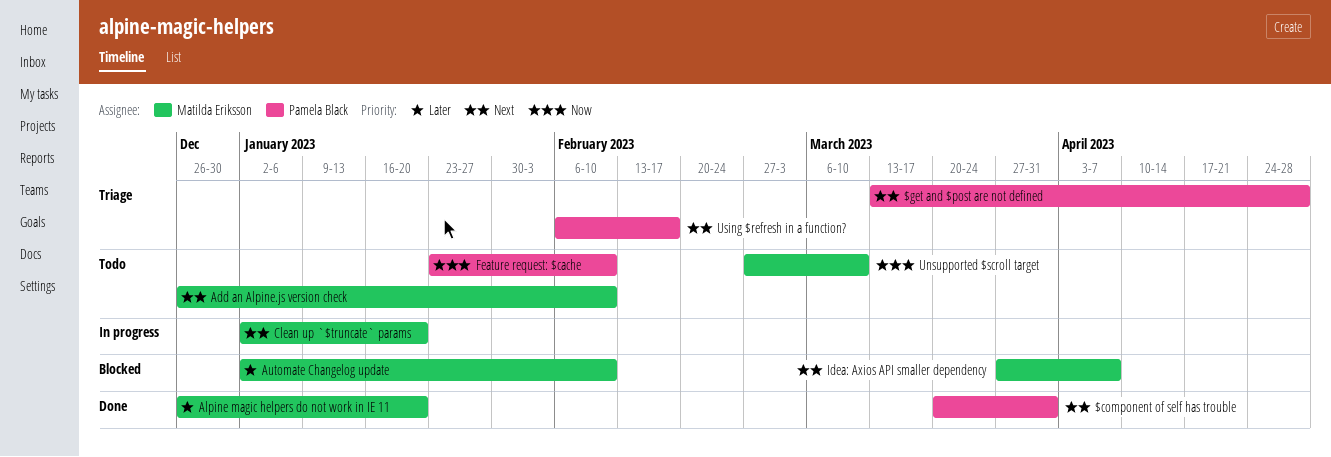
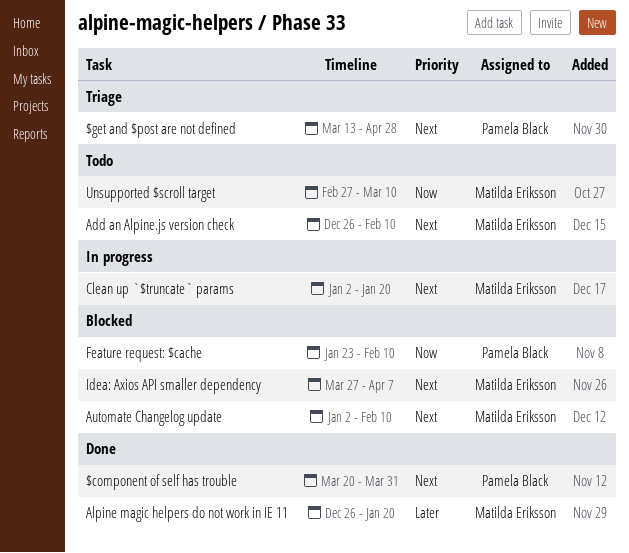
Automate Changelog update, priority: Later -> Next
Feature request: $cache, status: Todo -> Blocked
Using $refresh in a function?: present -> none

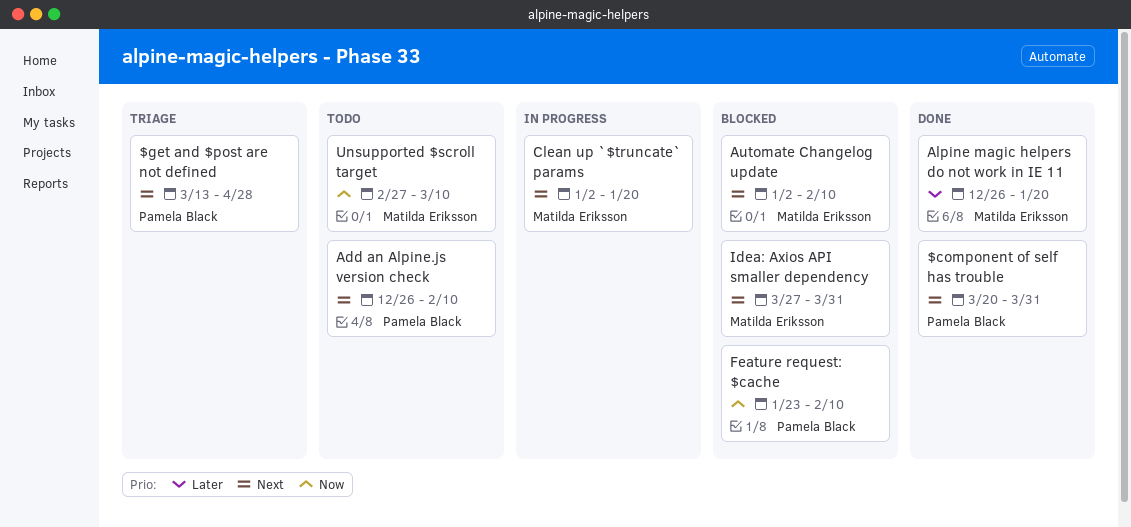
Add an Alpine.js version check, owner: Matilda Eriksson -> Pamela Black
Idea: Axios API smaller dependency, due: Apr 7 -> Mar 31

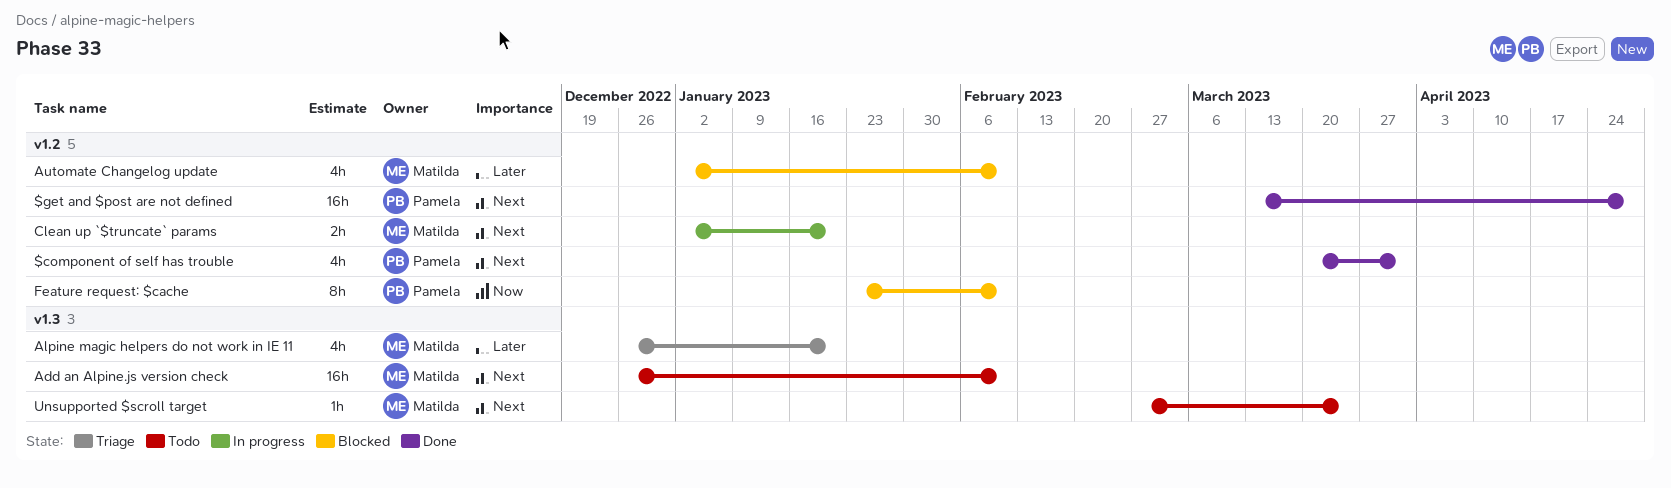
$get and $post are not defined, status: Triage -> Done
Add an Alpine.js version check, owner: Pamela Black -> Matilda Eriksson
Alpine magic helpers do not work in IE 11, status: Done -> Triage
Automate Changelog update, priority: Next -> Later
Idea: Axios API smaller dependency: present -> none
Unsupported $scroll target, priority: Now -> Next
Unsupported $scroll target, due: Mar 10 -> Mar 24

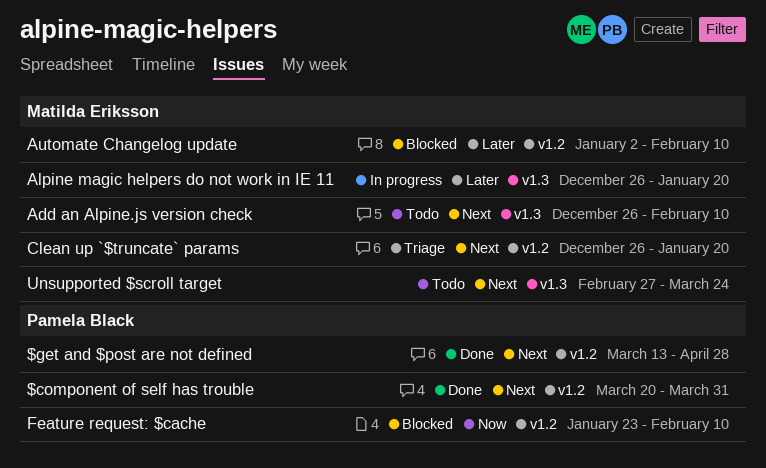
Alpine magic helpers do not work in IE 11, status: Triage -> In progress
Clean up `$truncate` params, status: In progress -> Triage
Clean up `$truncate` params, start: Jan 2 -> Dec 26

